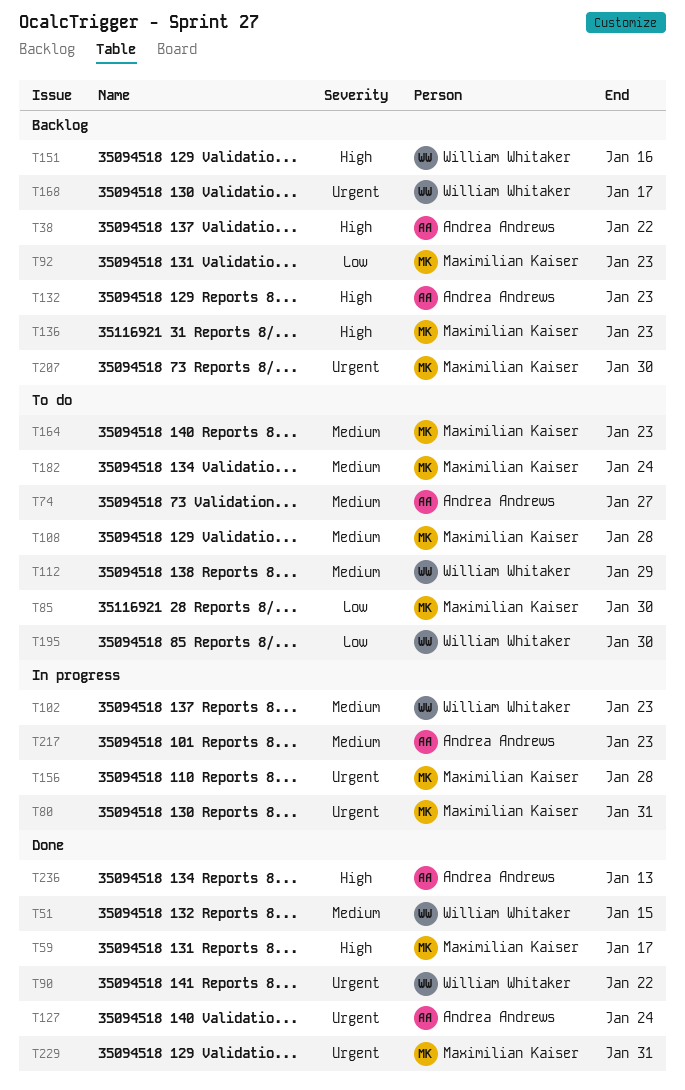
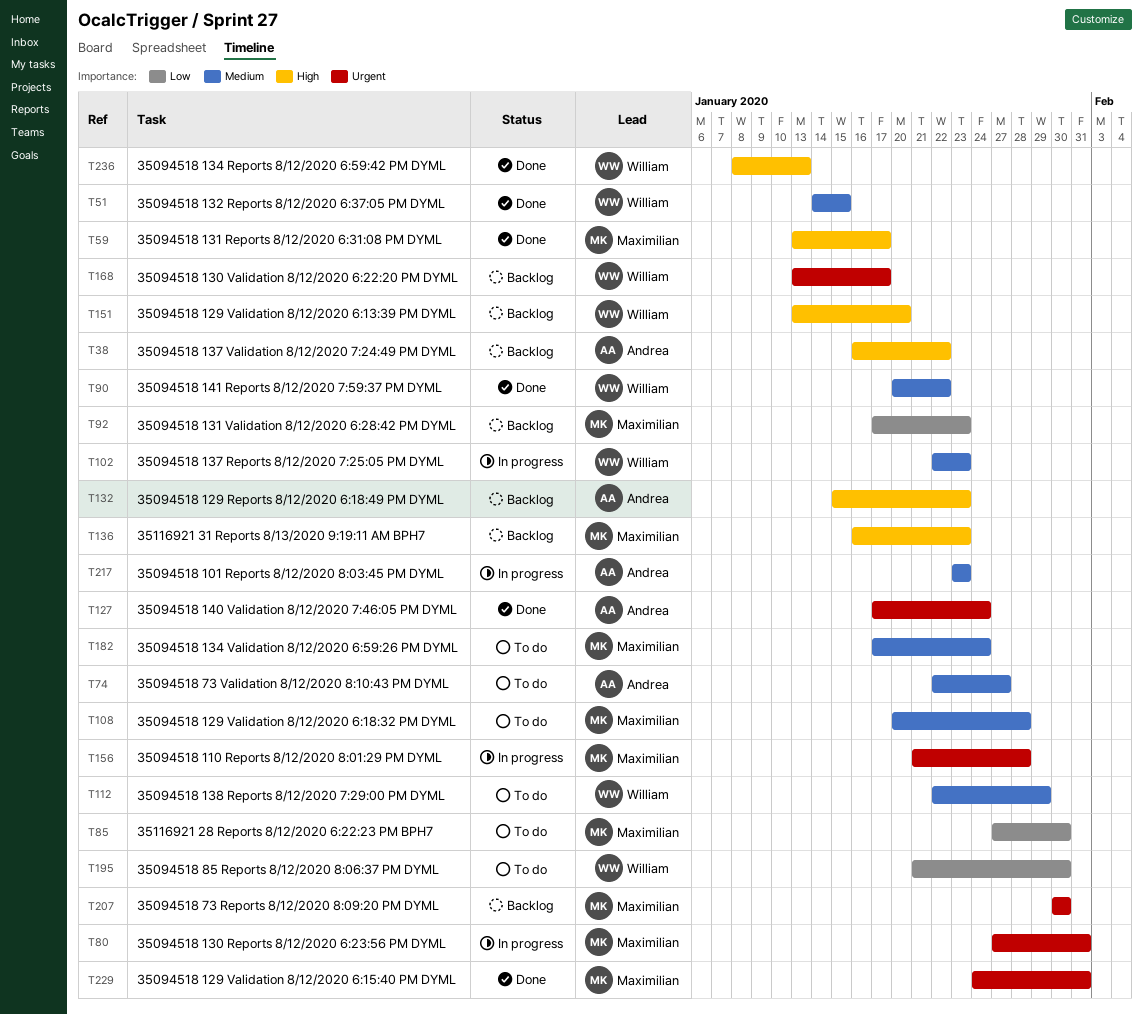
T90, priority: Urgent -> Medium
T151, due: Jan 16 -> Jan 20
T164: present -> none
T236, owner: Andrea Andrews -> William Whitaker

